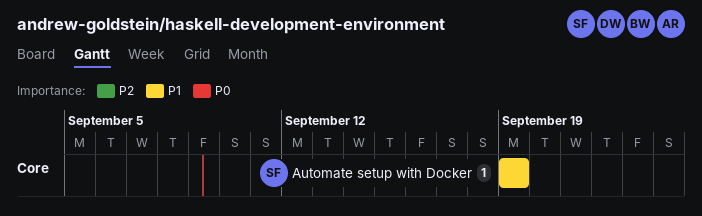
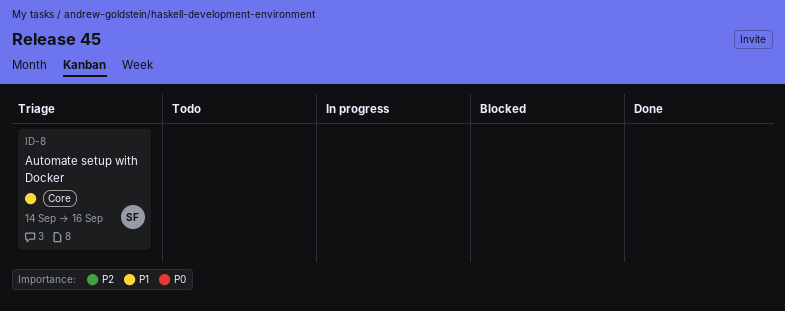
Automate setup with Docker, start: Sep 19 -> Sep 14
Automate setup with Docker, due: Sep 19 -> Sep 16

